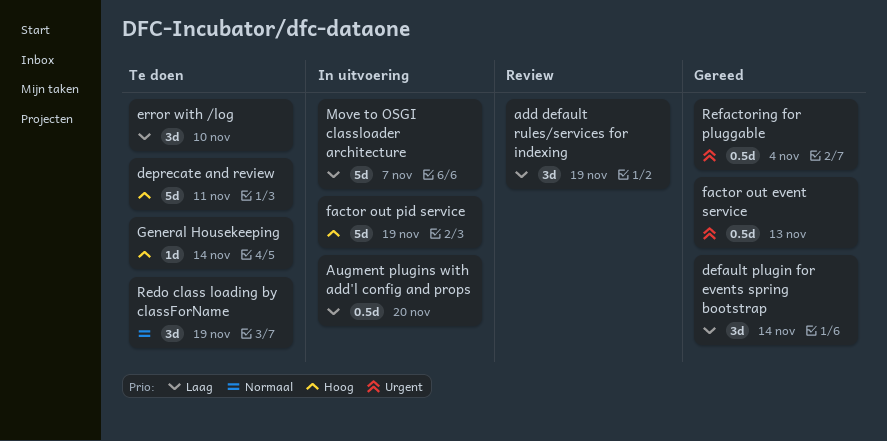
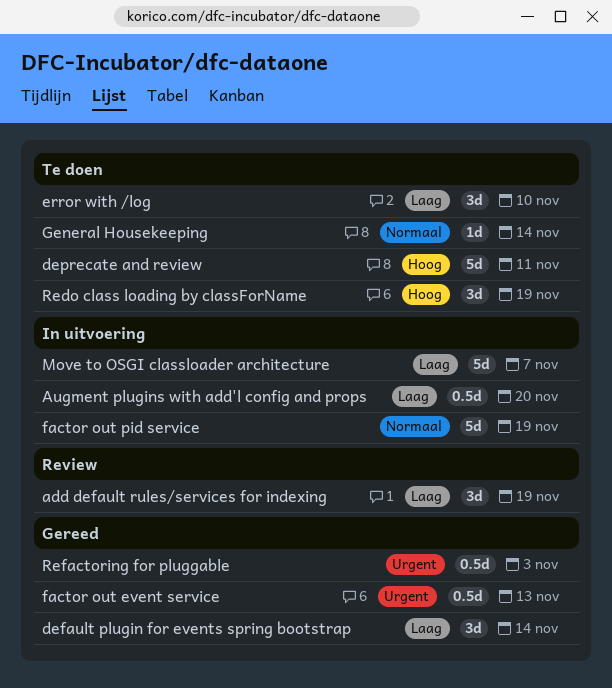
factor out pid service, priority: Hoog -> Normaal
General Housekeeping, priority: Hoog -> Normaal
Redo class loading by classForName, priority: Normaal -> Hoog
Refactoring for pluggable, due: Nov 4 -> Nov 3

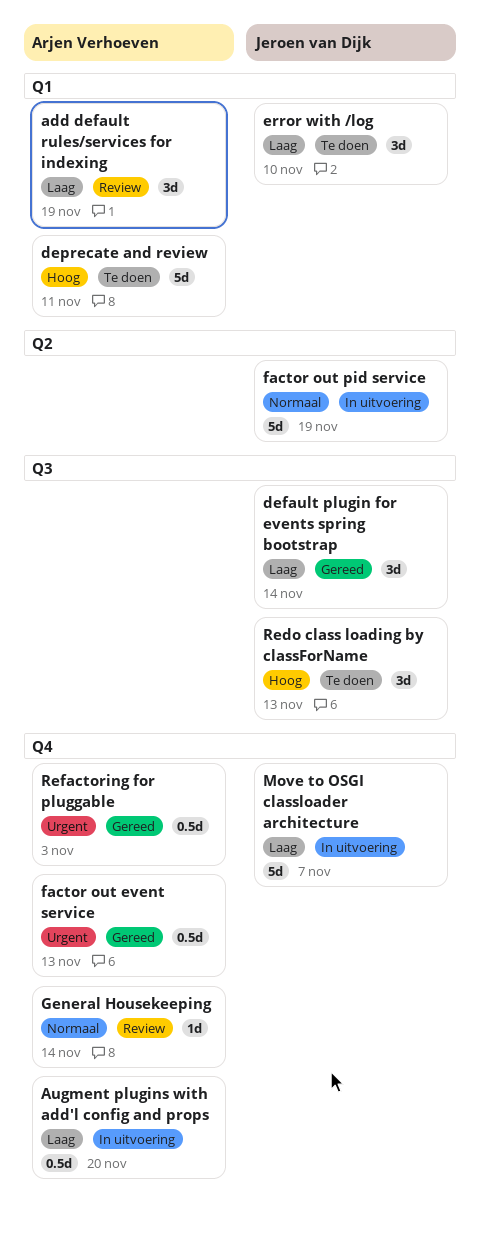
General Housekeeping, status: Te doen -> Review
Redo class loading by classForName, due: Nov 19 -> Nov 13

